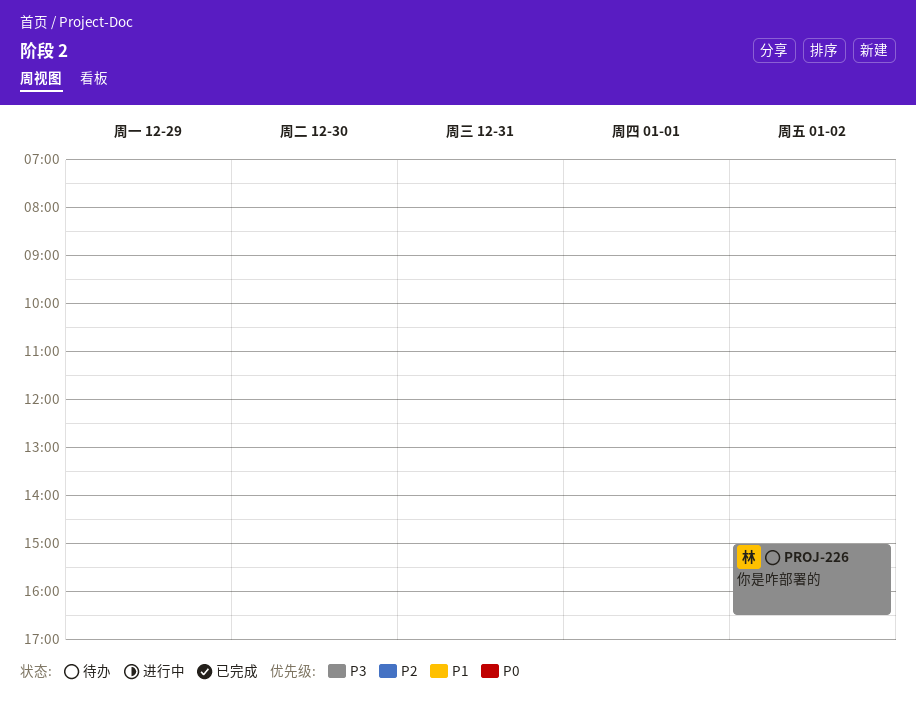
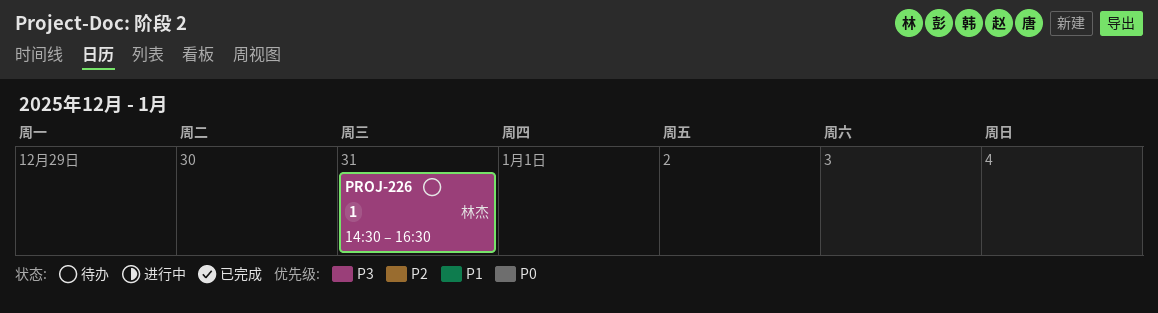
PROJ-226, day: Jan 2 -> Dec 31
PROJ-226, begins: 15:00 -> 14:30

